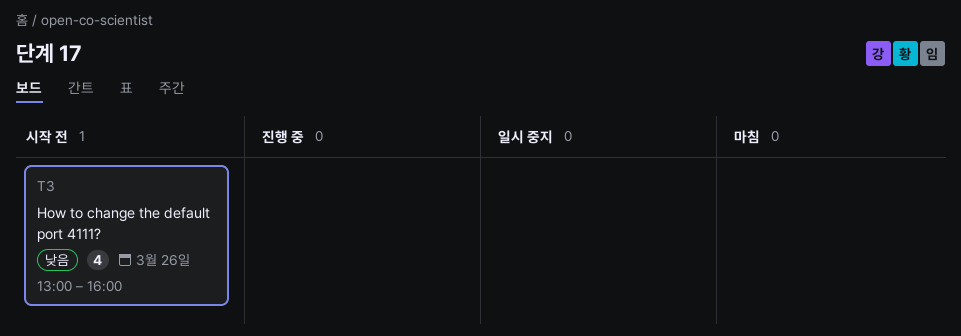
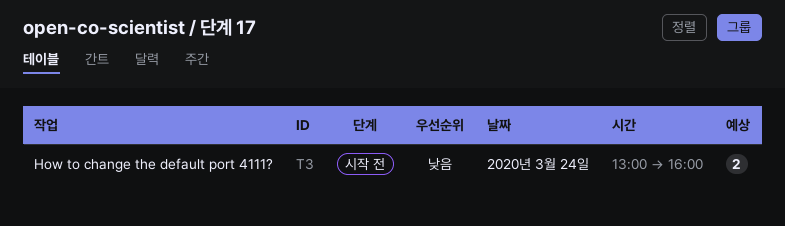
T3, estimate: 4 -> 2
T3, day: Mar 26 -> Mar 24

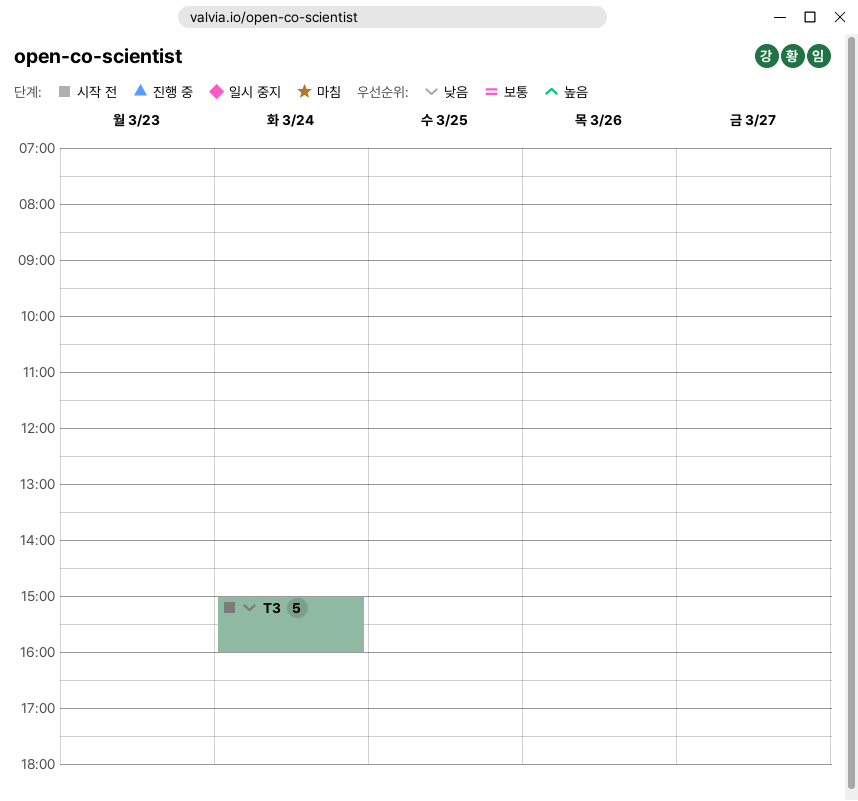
T3, estimate: 2 -> 5
T3, begins: 13:00 -> 15:00

